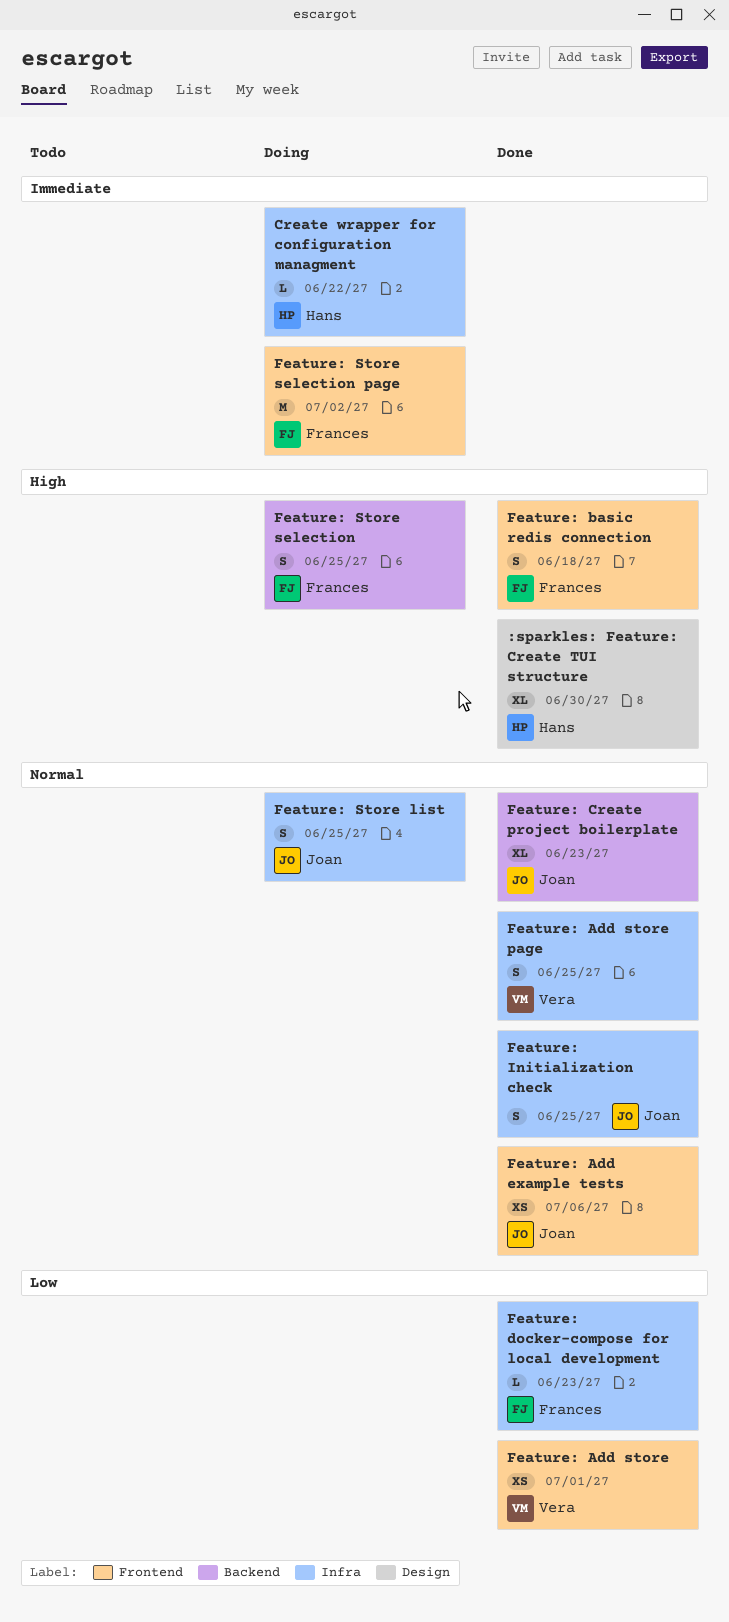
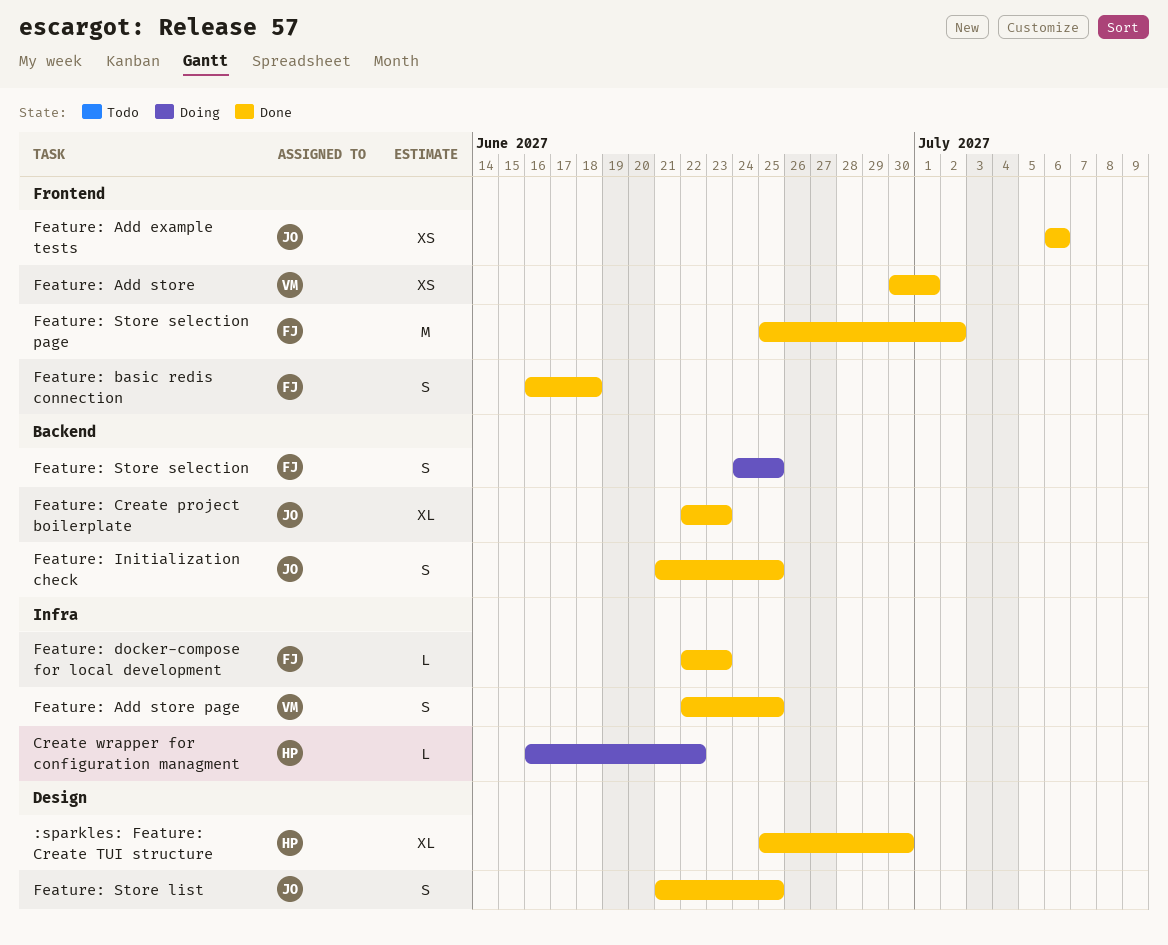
Feature: Initialization check, label: Infra -> Backend
Feature: Store list, status: Doing -> Done
Feature: Store list, label: Infra -> Design
Feature: Store selection page, status: Doing -> Done

